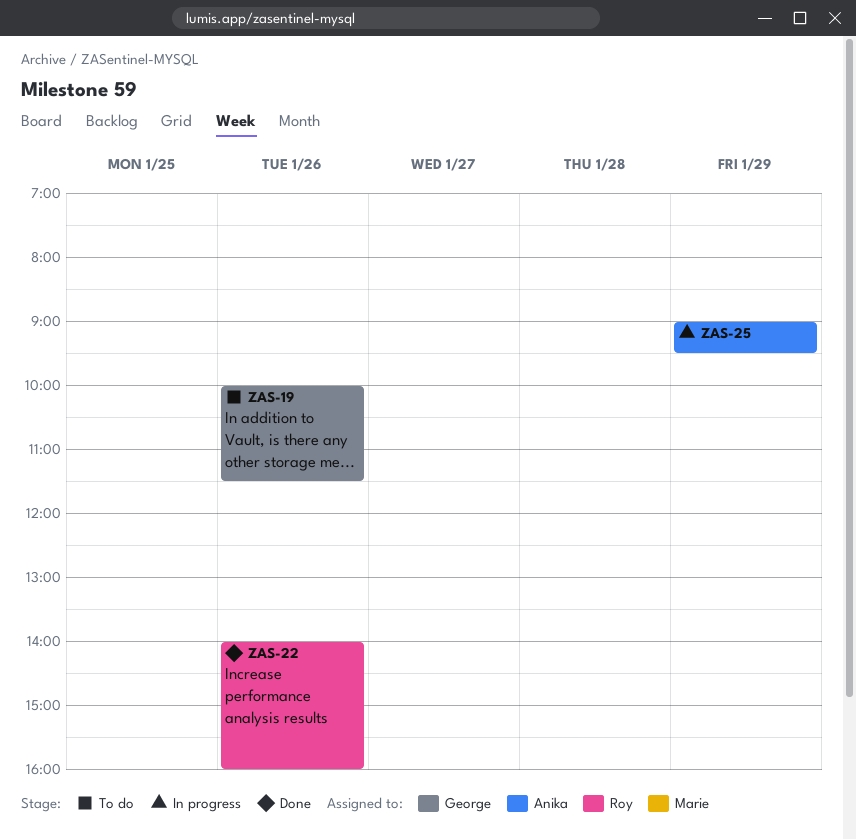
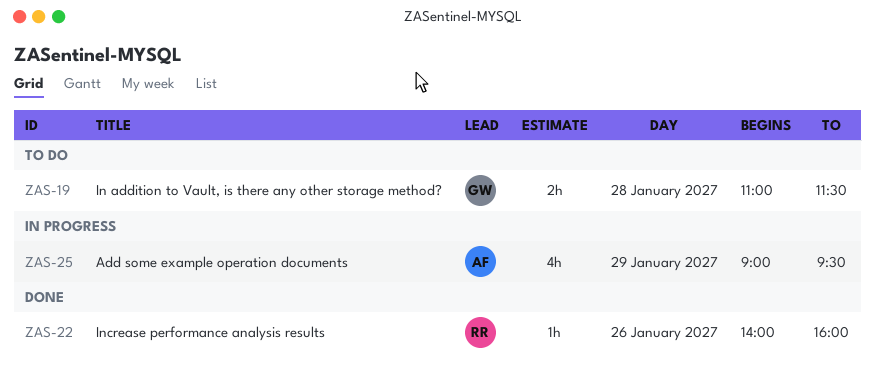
ZAS-19, day: Jan 26 -> Jan 28
ZAS-19, begins: 10:00 -> 11:00

